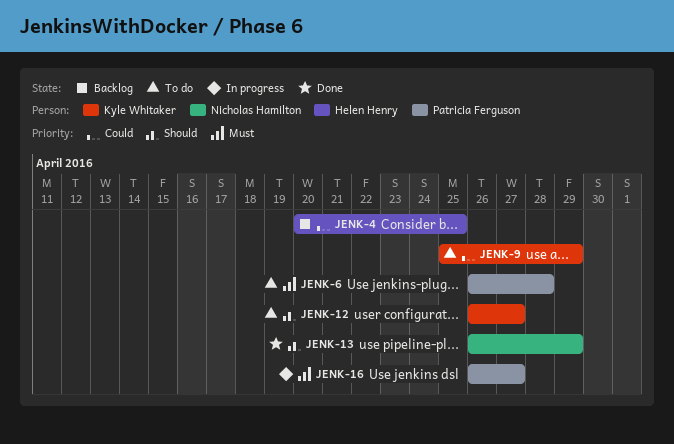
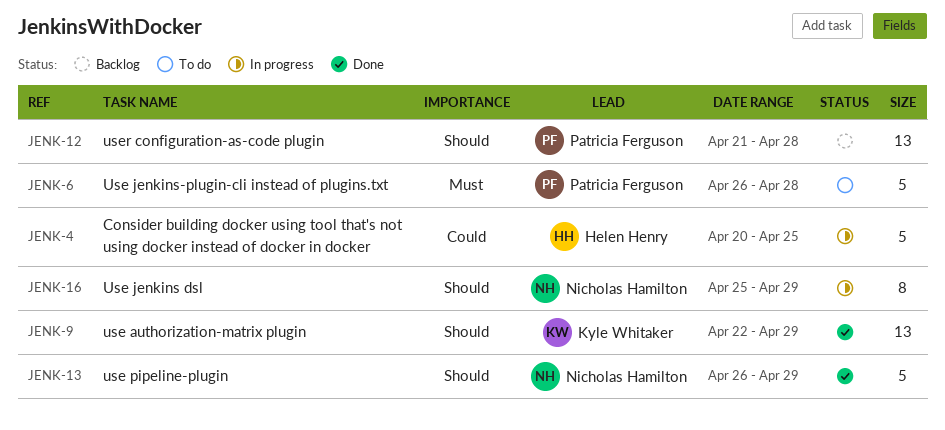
JENK-4, status: Backlog -> In progress
JENK-9, status: To do -> Done
JENK-9, priority: Could -> Should
JENK-9, start: Apr 25 -> Apr 22
JENK-12, status: To do -> Backlog
JENK-12, owner: Kyle Whitaker -> Patricia Ferguson
JENK-12, start: Apr 26 -> Apr 21
JENK-12, due: Apr 27 -> Apr 28
JENK-16, owner: Patricia Ferguson -> Nicholas Hamilton
JENK-16, priority: Must -> Should
JENK-16, start: Apr 26 -> Apr 25
JENK-16, due: Apr 27 -> Apr 29

